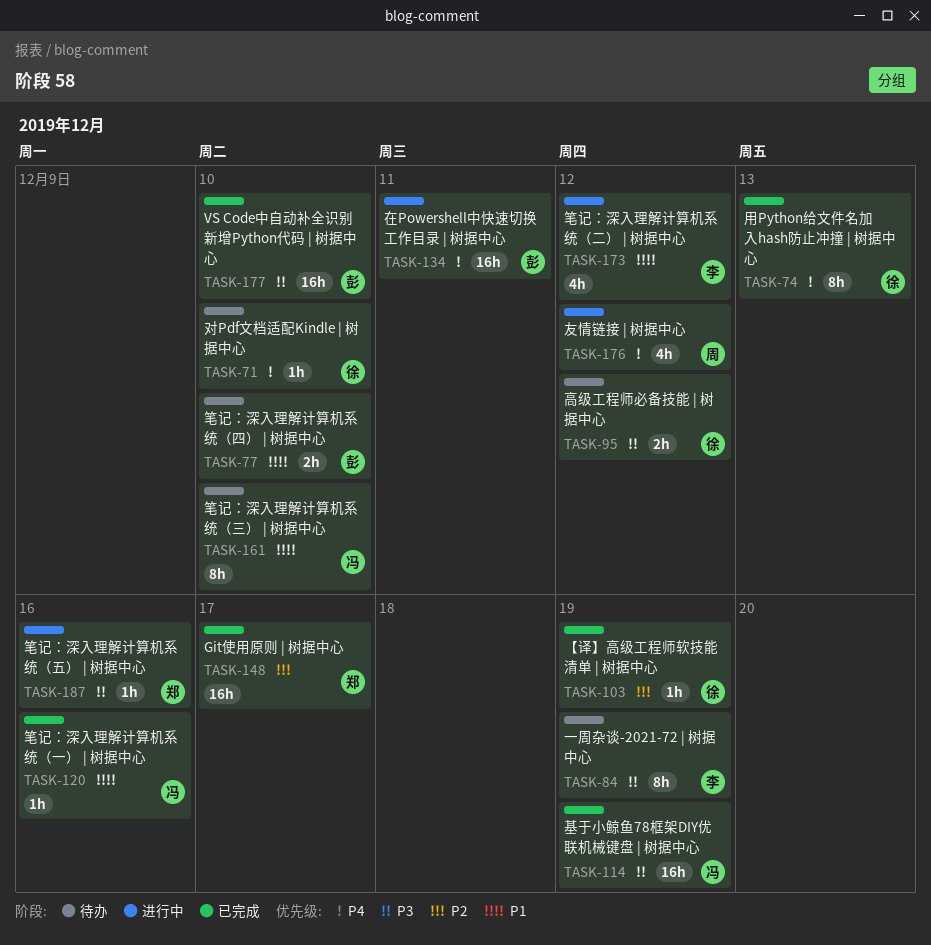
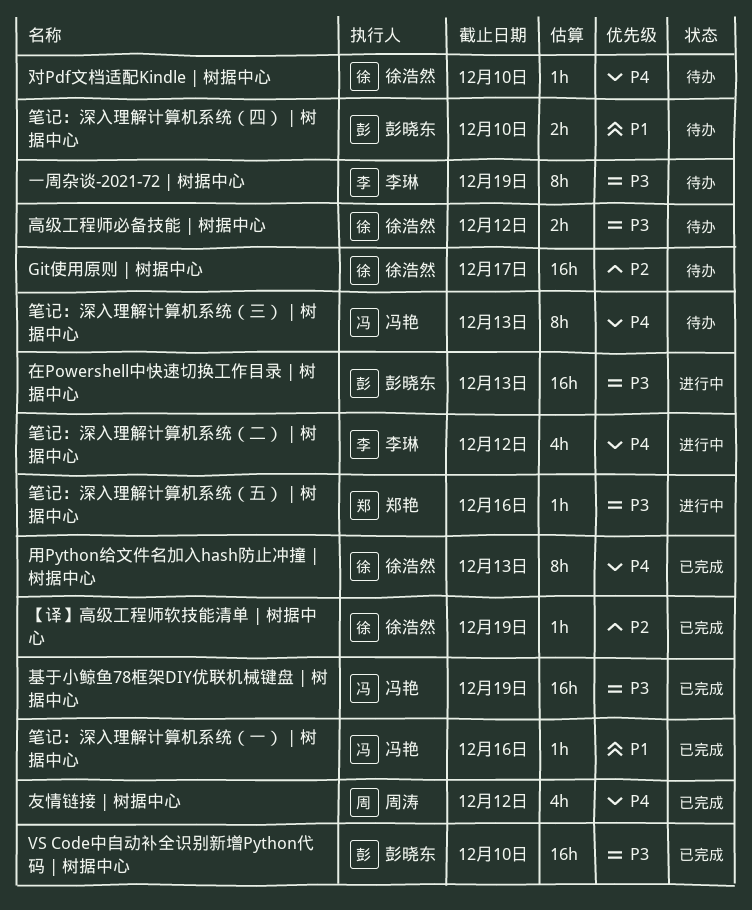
Git使用原则 | 树据中心, status: 已完成 -> 待办
Git使用原则 | 树据中心, owner: 郑艳 -> 徐浩然
友情链接 | 树据中心, status: 进行中 -> 已完成
在Powershell中快速切换工作目录 | 树据中心, priority: P4 -> P3
在Powershell中快速切换工作目录 | 树据中心, due: Dec 11 -> Dec 13
笔记：深入理解计算机系统（三） | 树据中心, priority: P1 -> P4
笔记：深入理解计算机系统（三） | 树据中心, due: Dec 10 -> Dec 13
笔记：深入理解计算机系统（二） | 树据中心, priority: P1 -> P4

